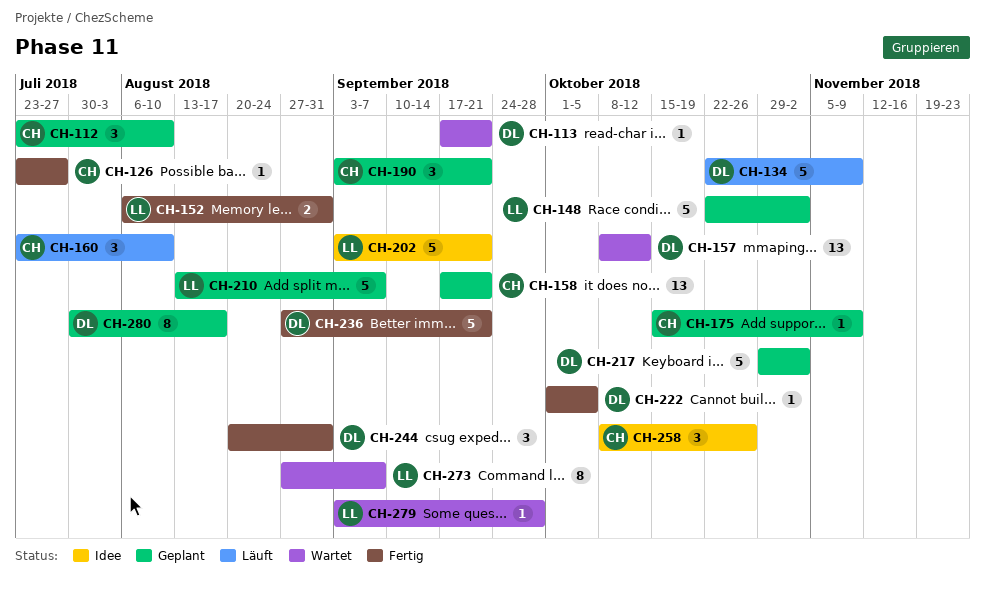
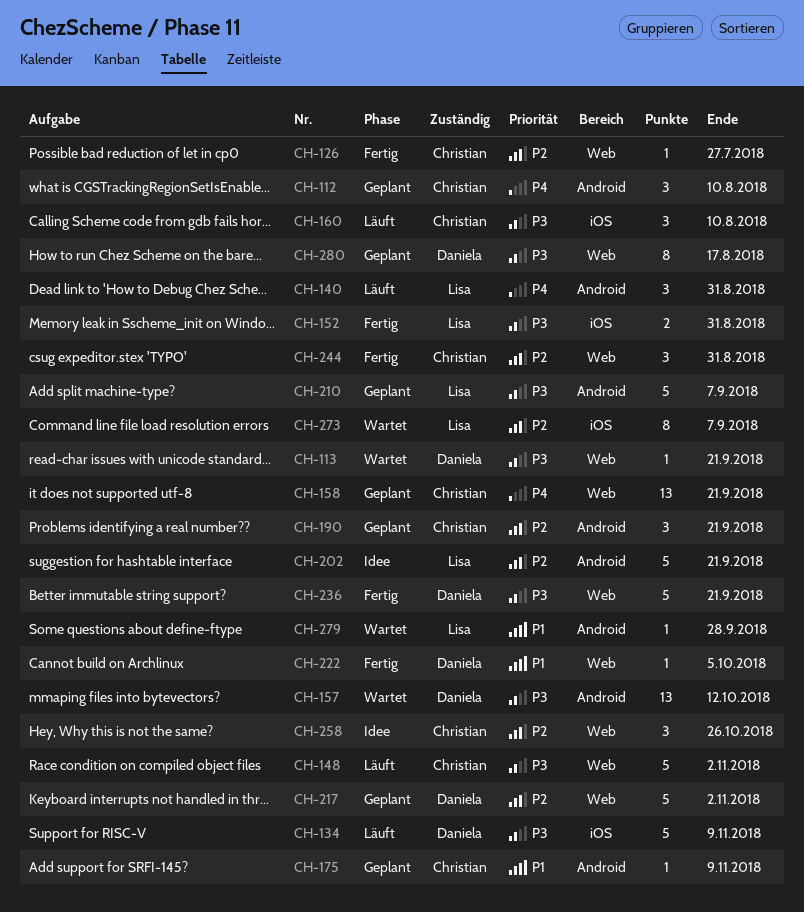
CH-140: none -> present
CH-148, status: Geplant -> Läuft
CH-148, owner: Lisa -> Christian
CH-244, owner: Daniela -> Christian

